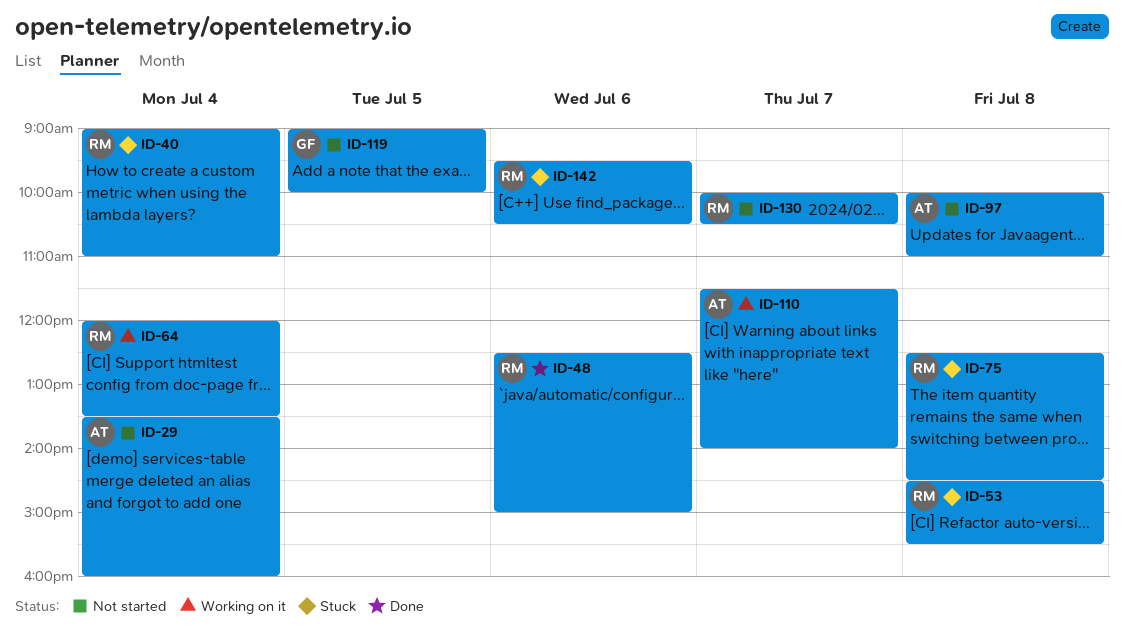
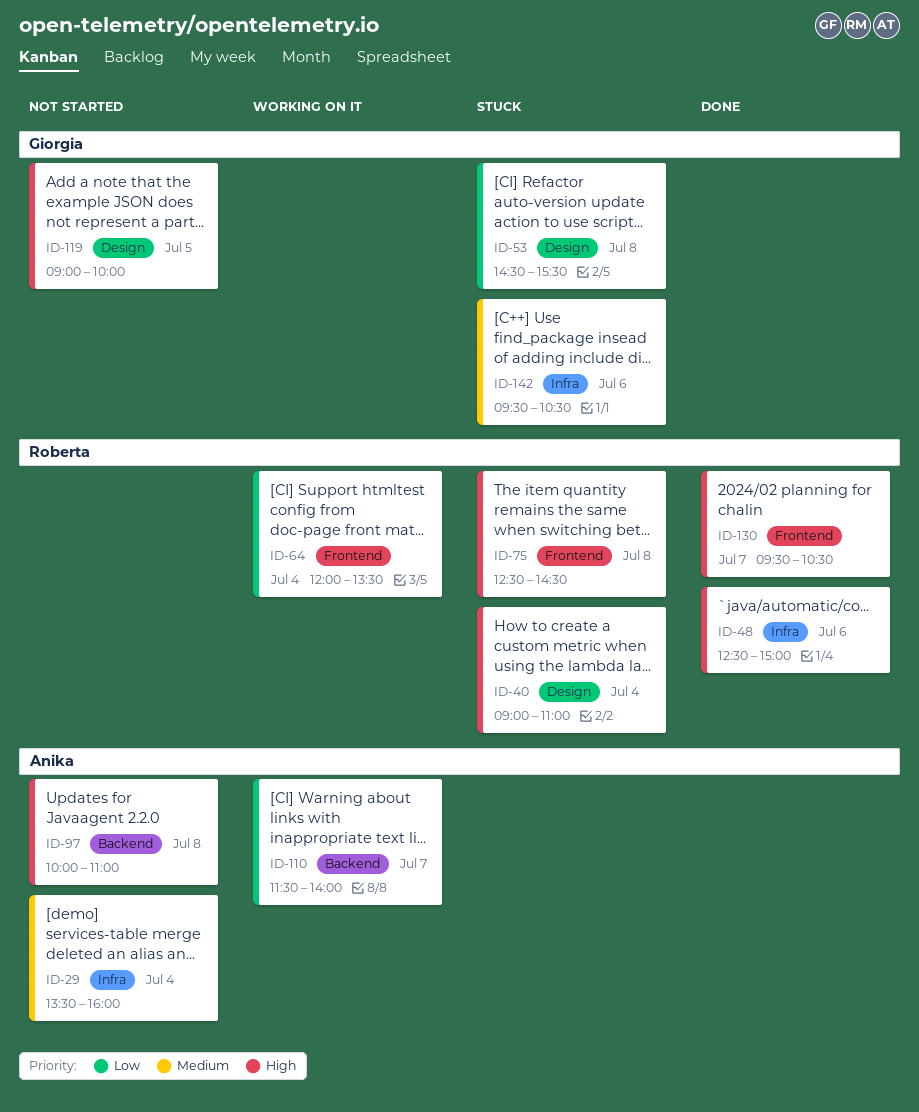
ID-53, owner: Roberta -> Giorgia
ID-130, status: Not started -> Done
ID-130, begins: 10:00 -> 09:30
ID-142, owner: Roberta -> Giorgia

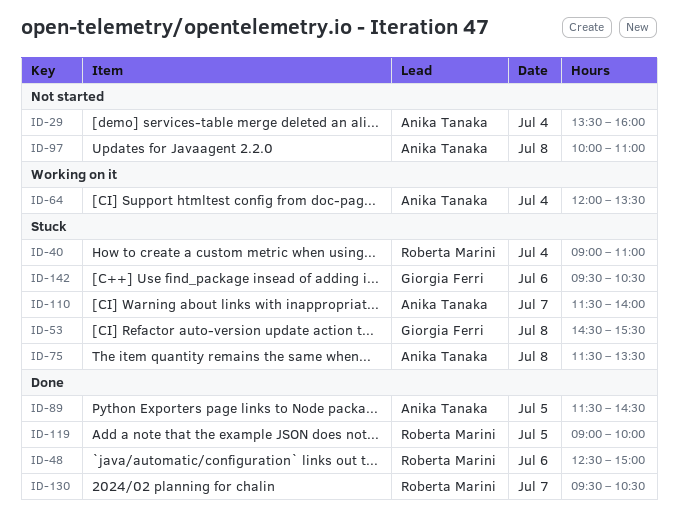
ID-64, owner: Roberta Marini -> Anika Tanaka
ID-75, owner: Roberta Marini -> Anika Tanaka
ID-75, begins: 12:30 -> 11:30
ID-75, ends: 14:30 -> 13:30
ID-89: none -> present
ID-110, status: Working on it -> Stuck
ID-119, status: Not started -> Done
ID-119, owner: Giorgia Ferri -> Roberta Marini

